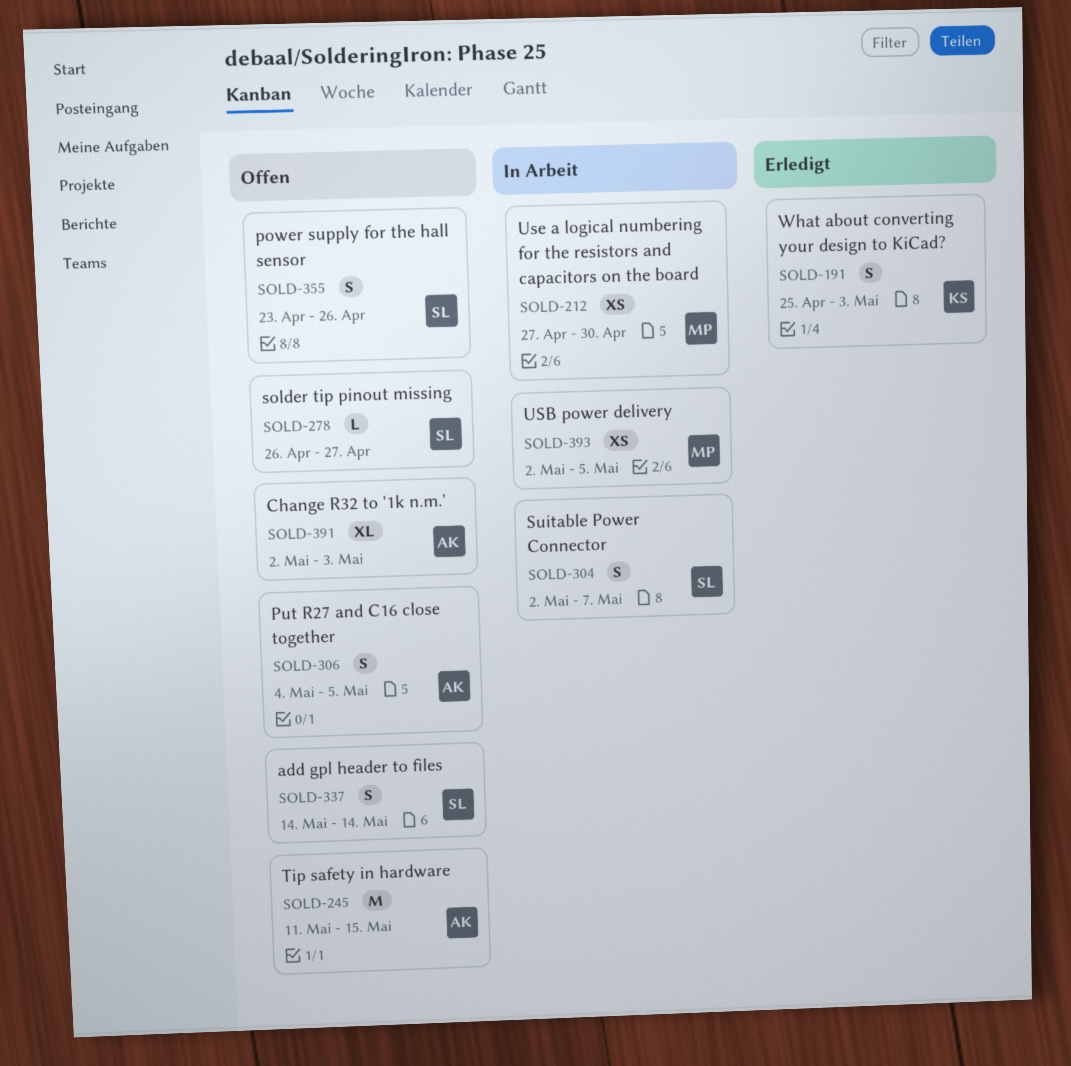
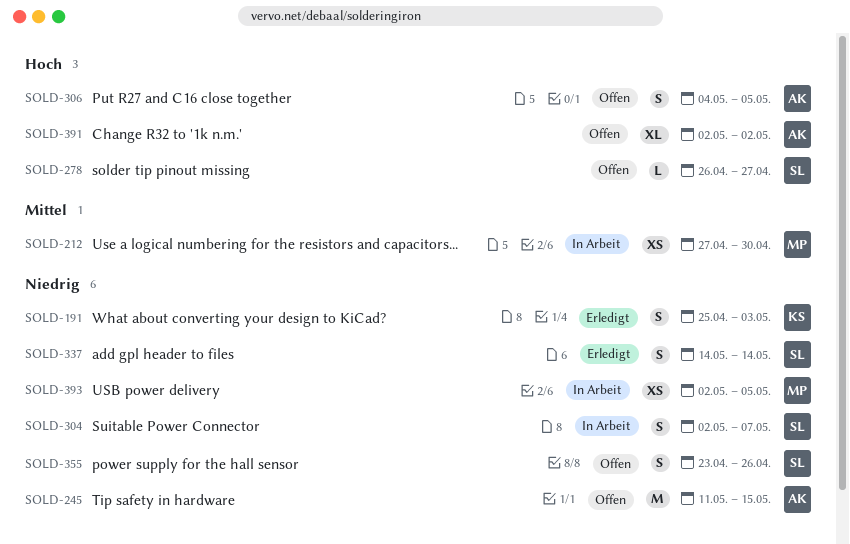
SOLD-337, status: Offen -> Erledigt
SOLD-391, due: May 3 -> May 2

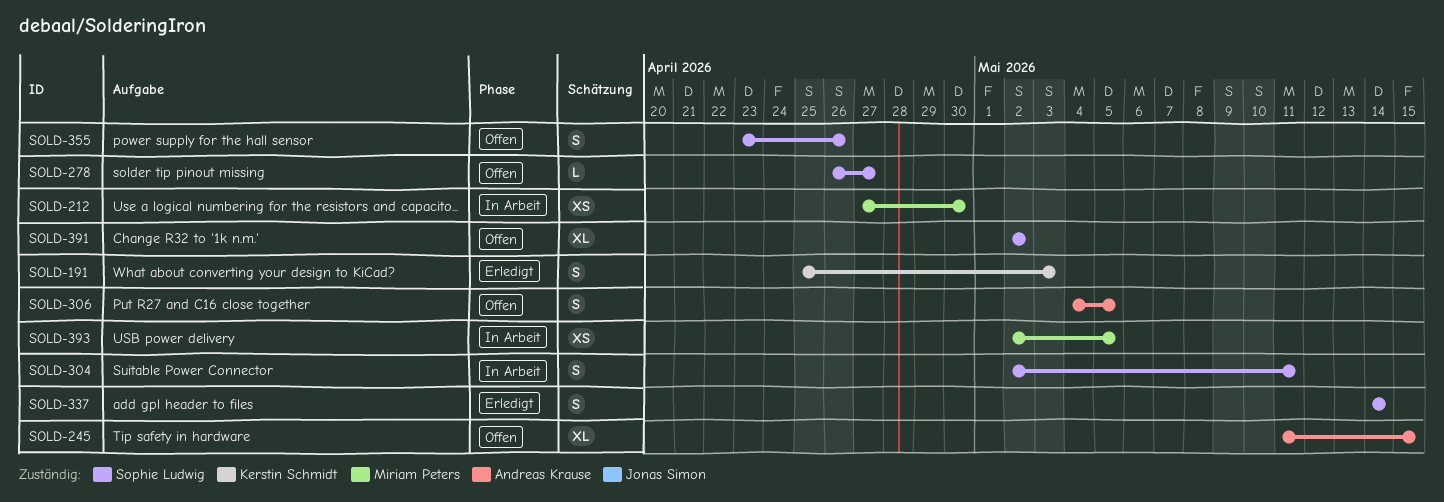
SOLD-245, estimate: M -> XL
SOLD-304, due: May 7 -> May 11
SOLD-391, owner: Andreas Krause -> Sophie Ludwig

